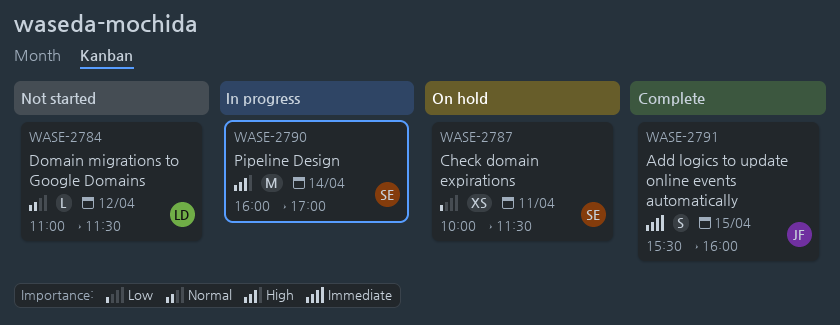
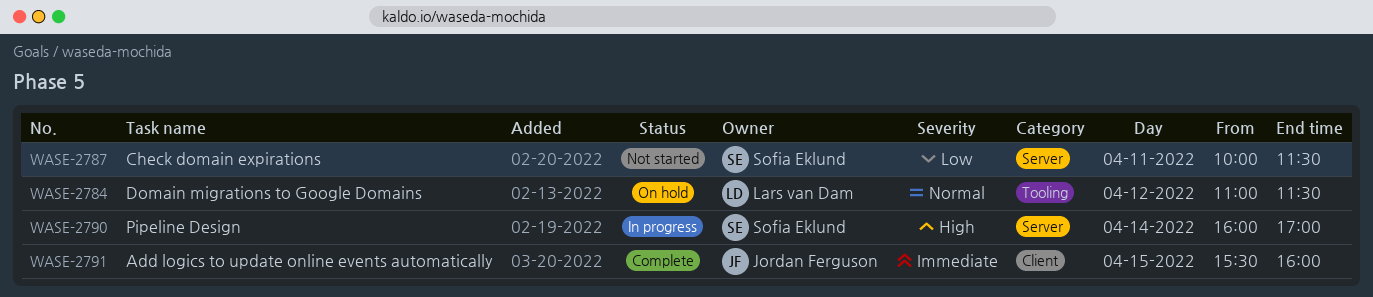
WASE-2784, status: Not started -> On hold
WASE-2787, status: On hold -> Not started

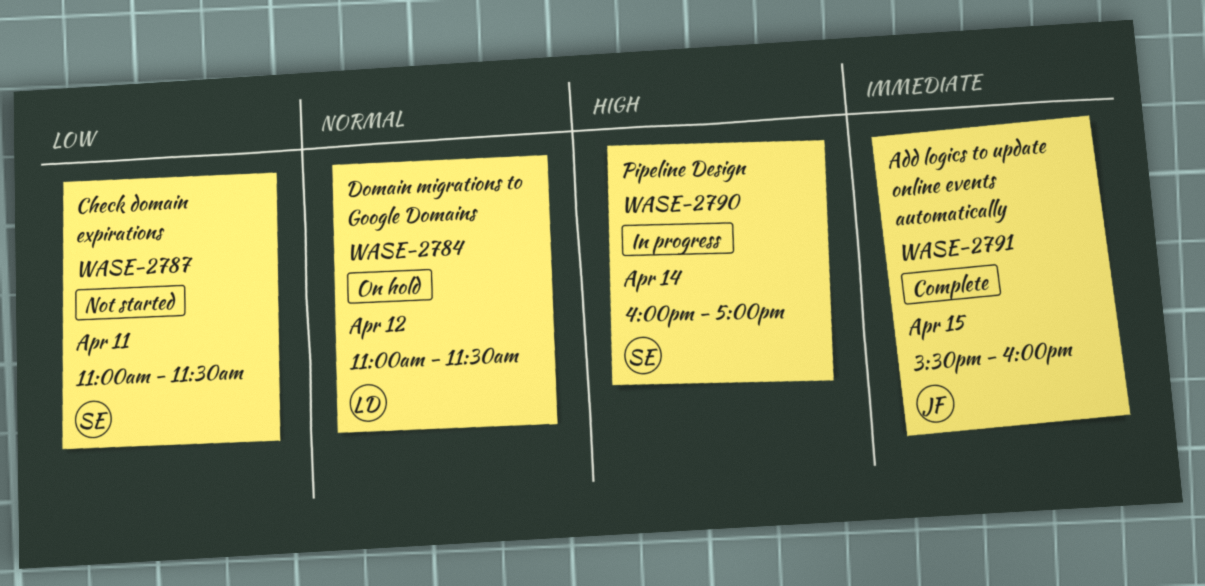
WASE-2787, begins: 10:00 -> 11:00

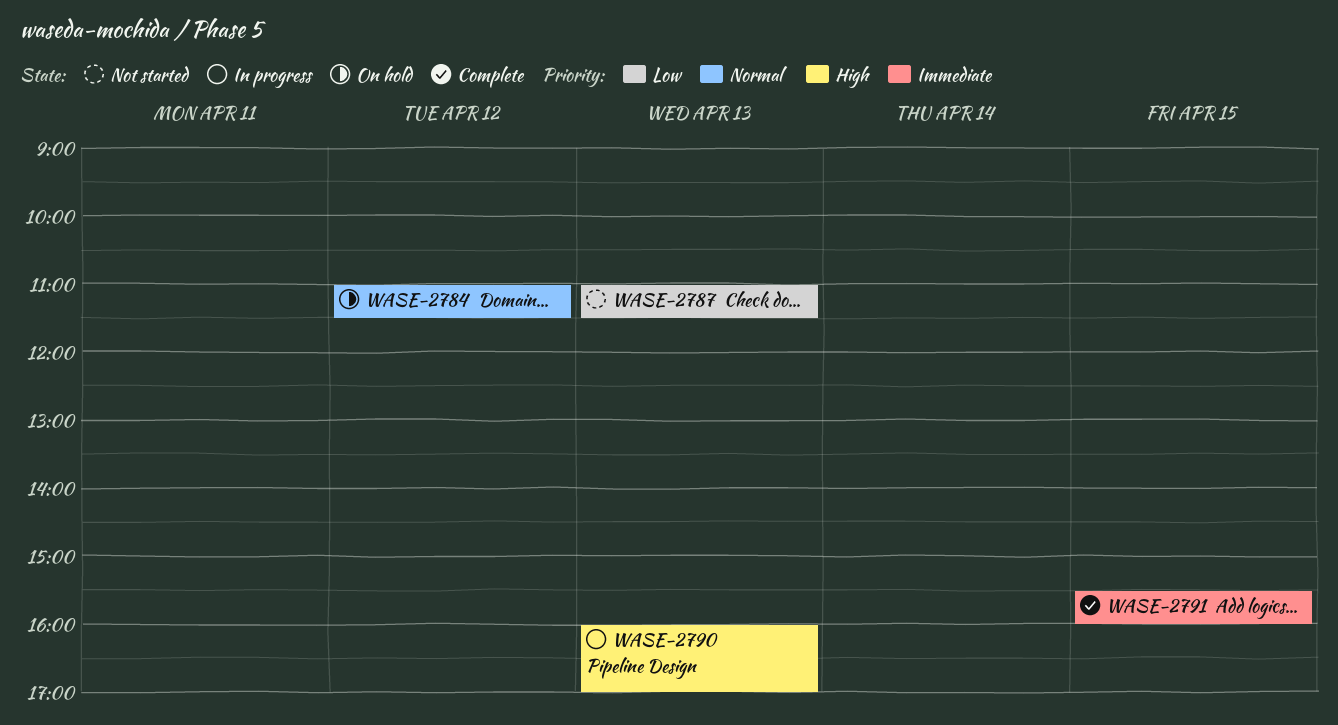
WASE-2787, day: Apr 11 -> Apr 13
WASE-2790, day: Apr 14 -> Apr 13

